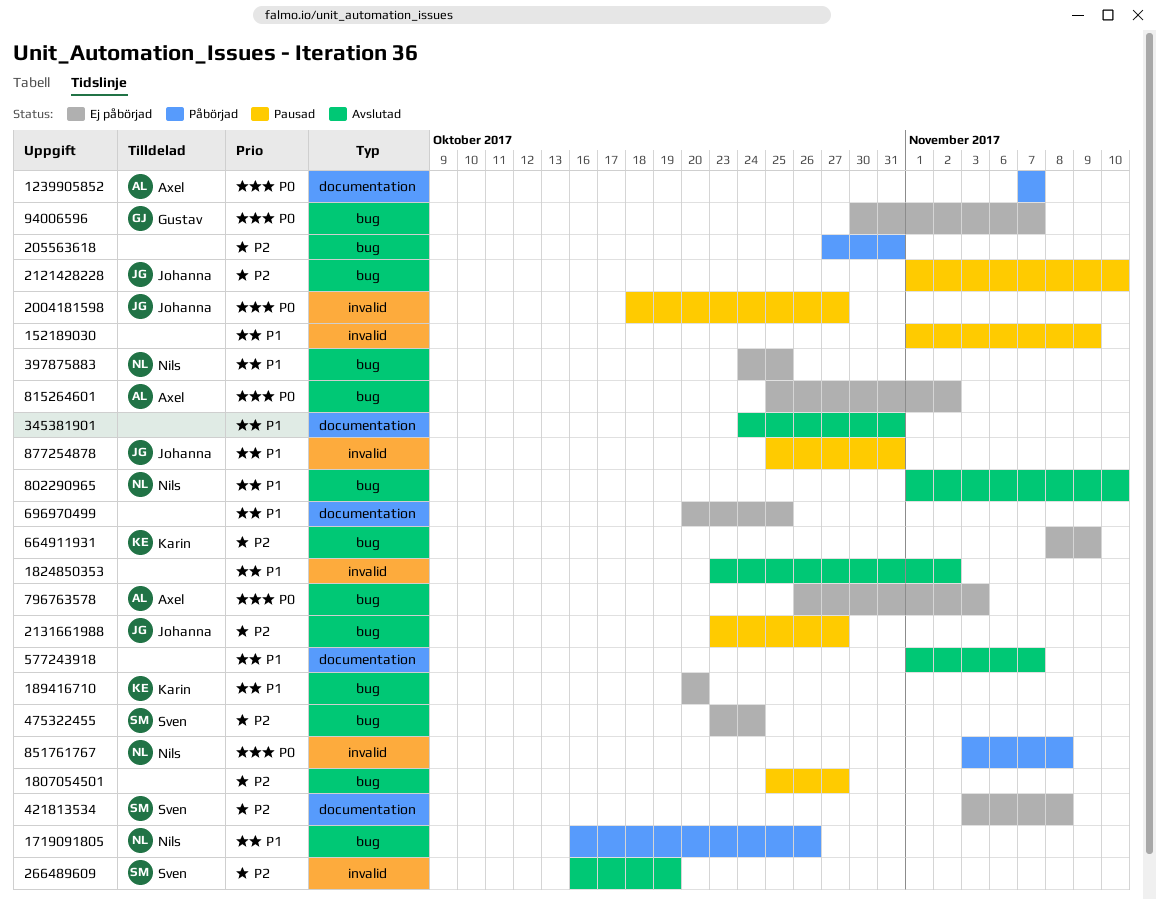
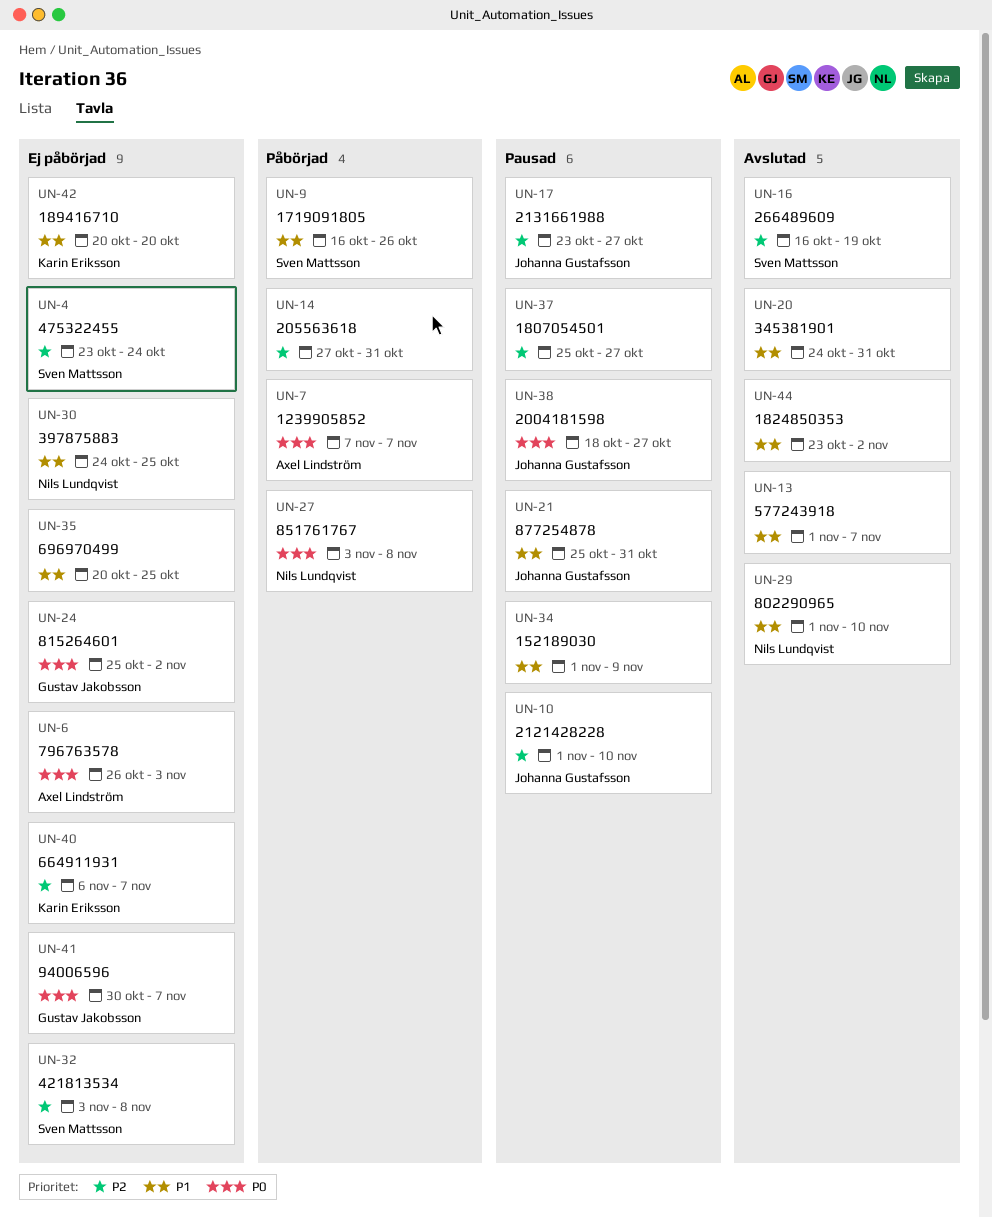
1719091805, owner: Nils Lundqvist -> Sven Mattsson
664911931, start: Nov 8 -> Nov 6
664911931, due: Nov 9 -> Nov 7
815264601, owner: Axel Lindström -> Gustav Jakobsson

